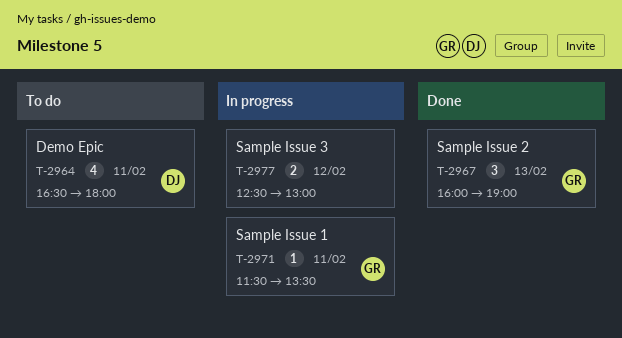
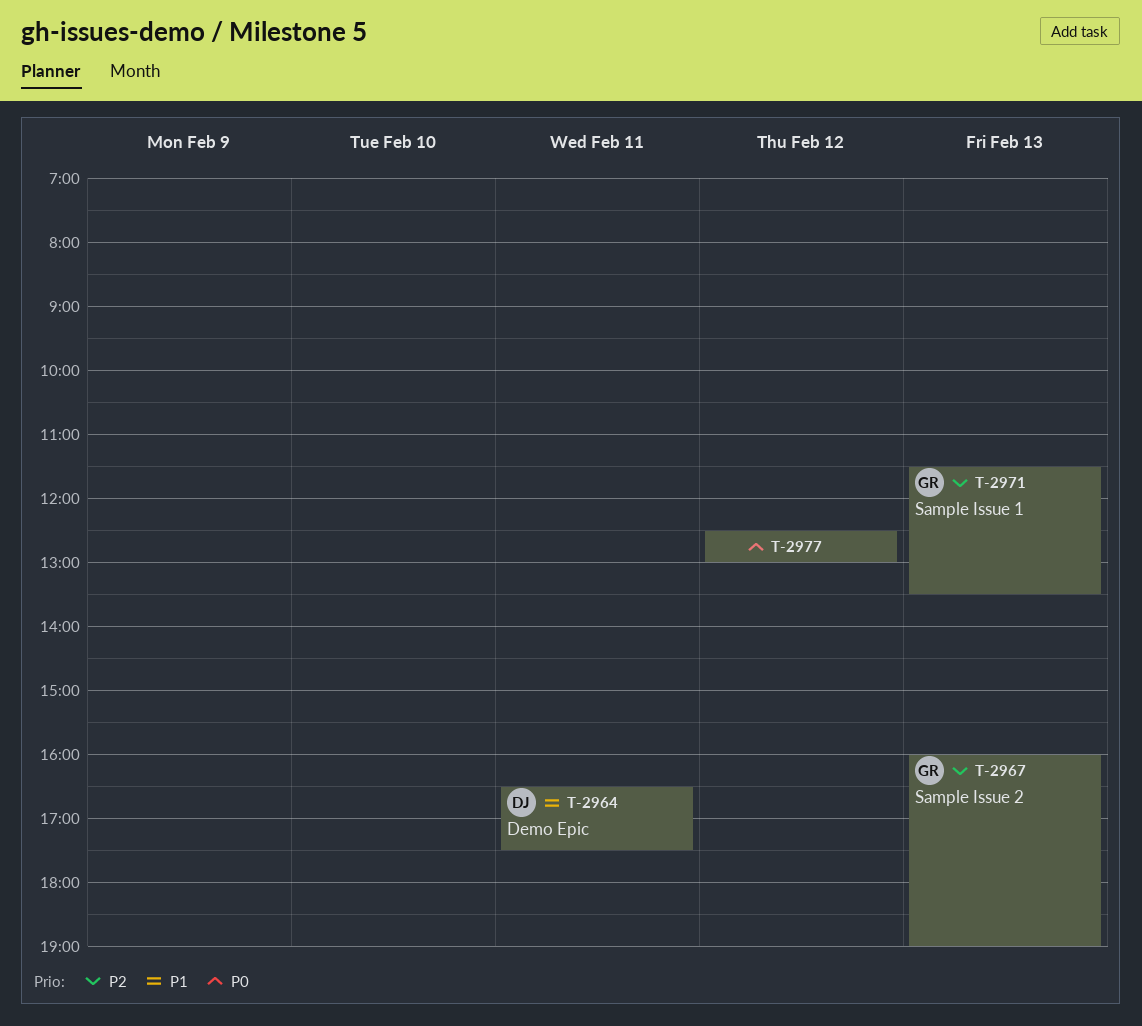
T-2964, ends: 18:00 -> 17:30
T-2971, day: Feb 11 -> Feb 13

